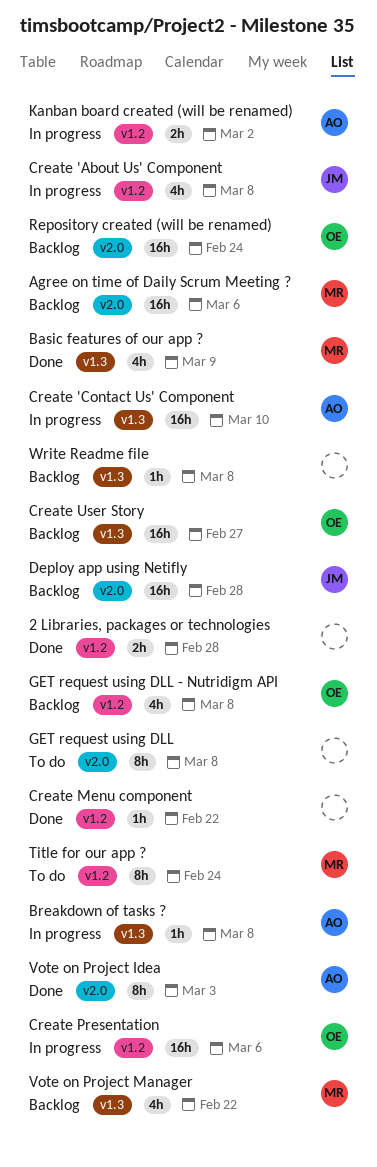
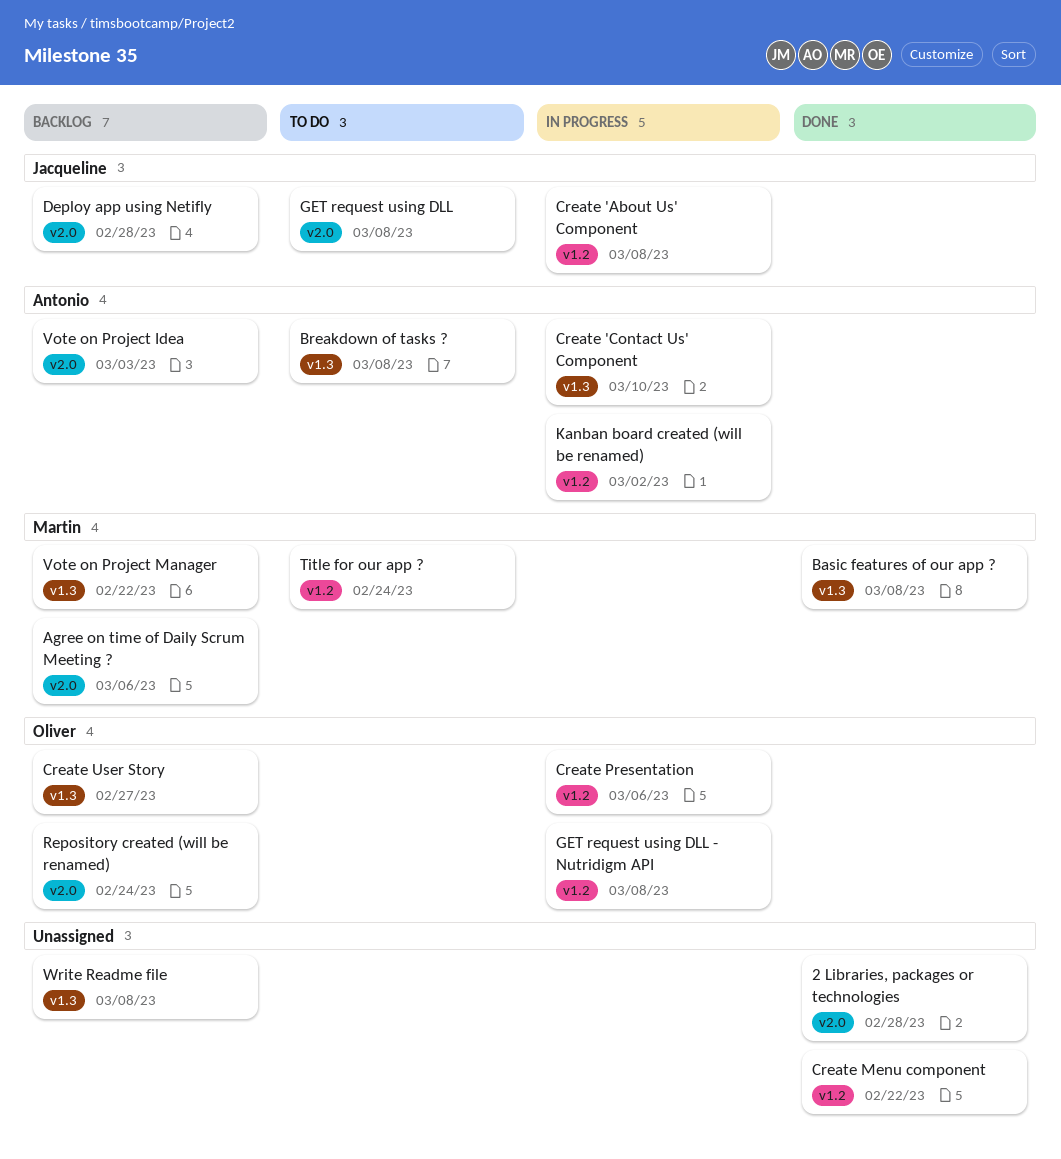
2 Libraries, packages or technologies, label: v1.2 -> v2.0
Basic features of our app ?, due: Mar 9 -> Mar 8
Breakdown of tasks ?, status: In progress -> To do
GET request using DLL, owner: none -> Jacqueline
GET request using DLL - Nutridigm API, status: Backlog -> In progress
Vote on Project Idea, status: Done -> Backlog

